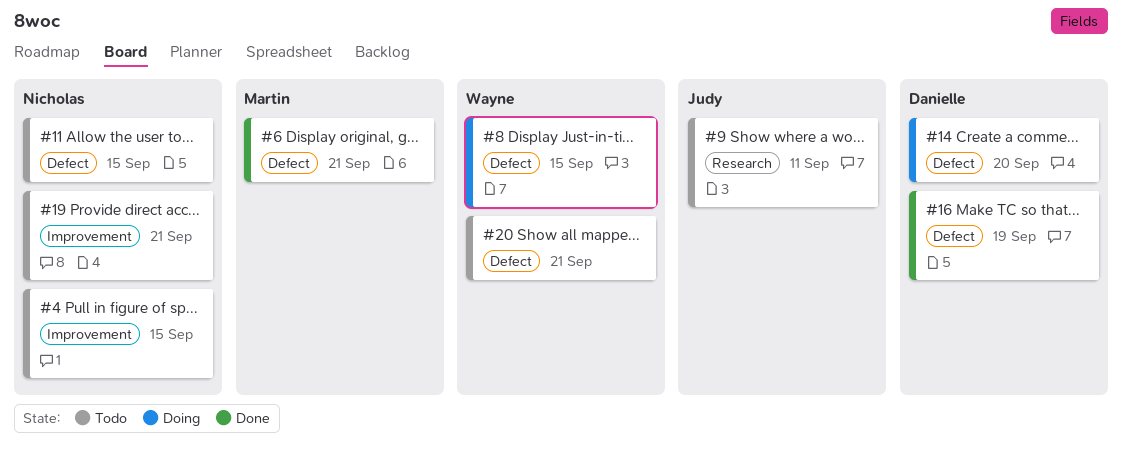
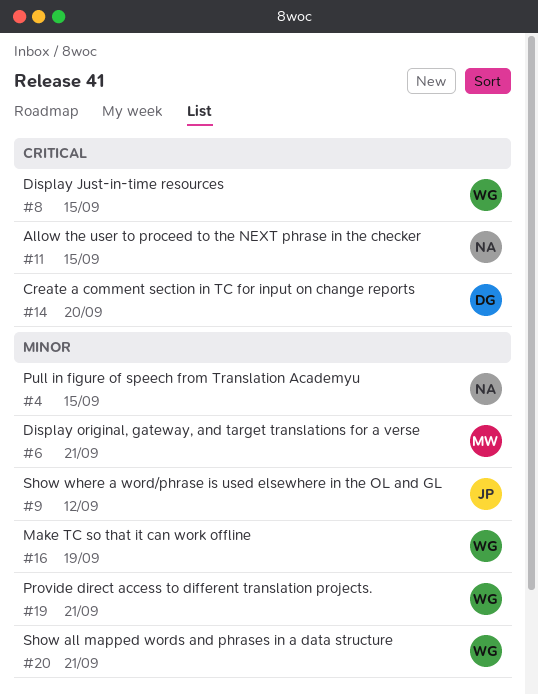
#9, due: Sep 11 -> Sep 12
#16, owner: Danielle -> Wayne
#19, owner: Nicholas -> Wayne

